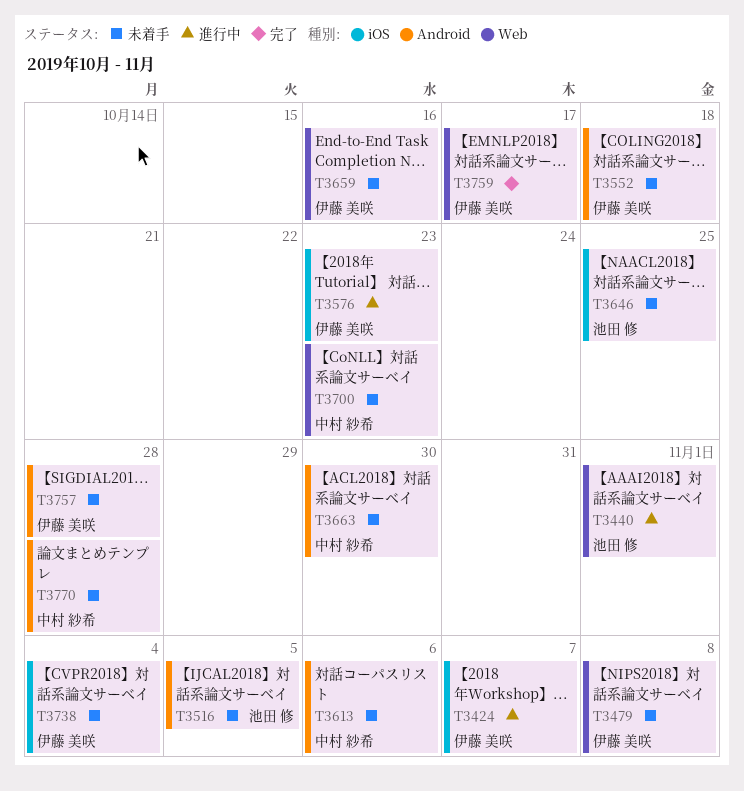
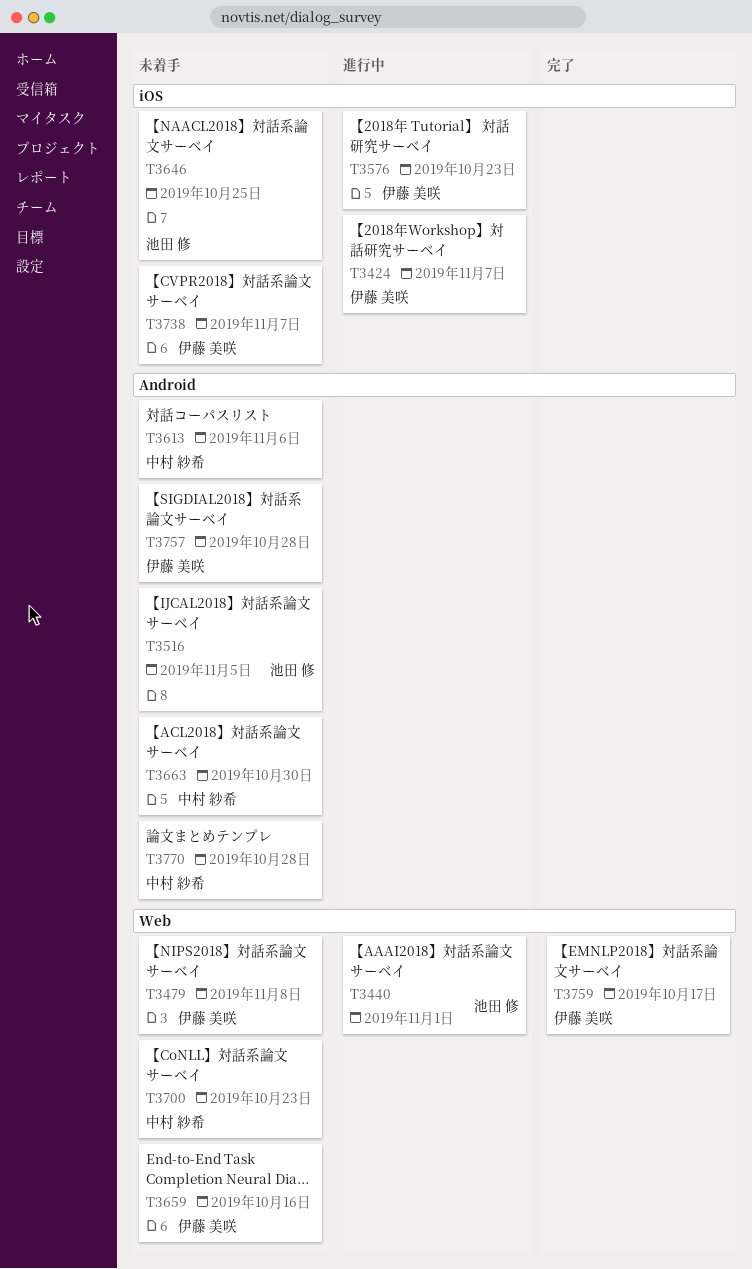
T3552: present -> none
T3738, due: Nov 4 -> Nov 7

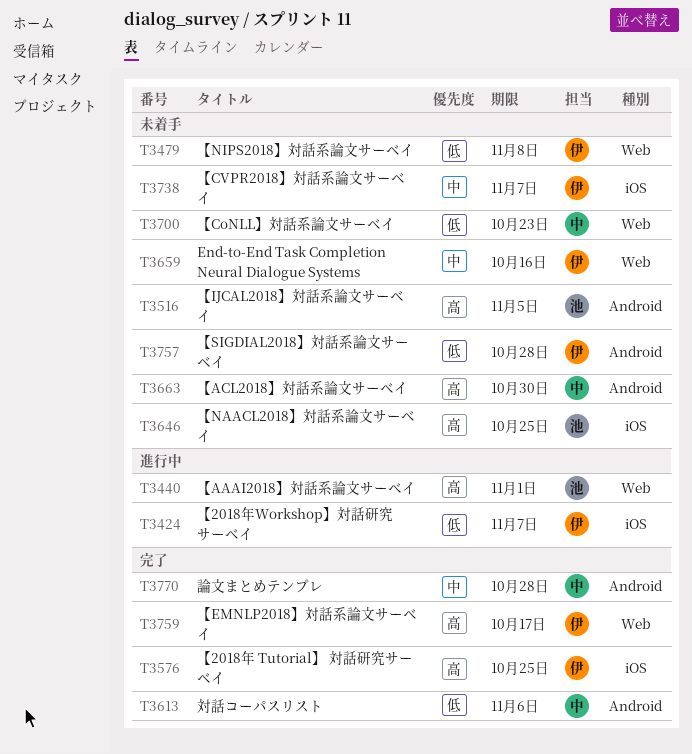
T3576, status: 進行中 -> 完了
T3576, due: Oct 23 -> Oct 25
T3613, status: 未着手 -> 完了
T3770, status: 未着手 -> 完了

